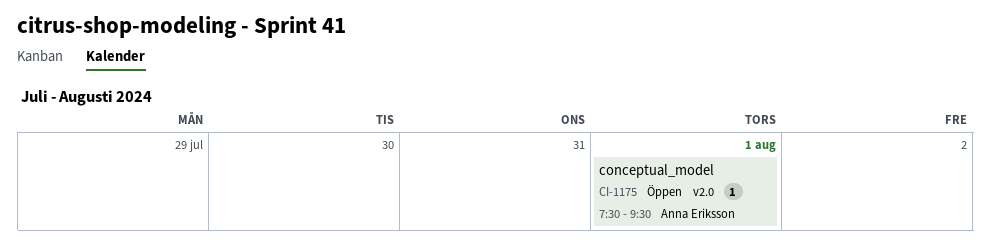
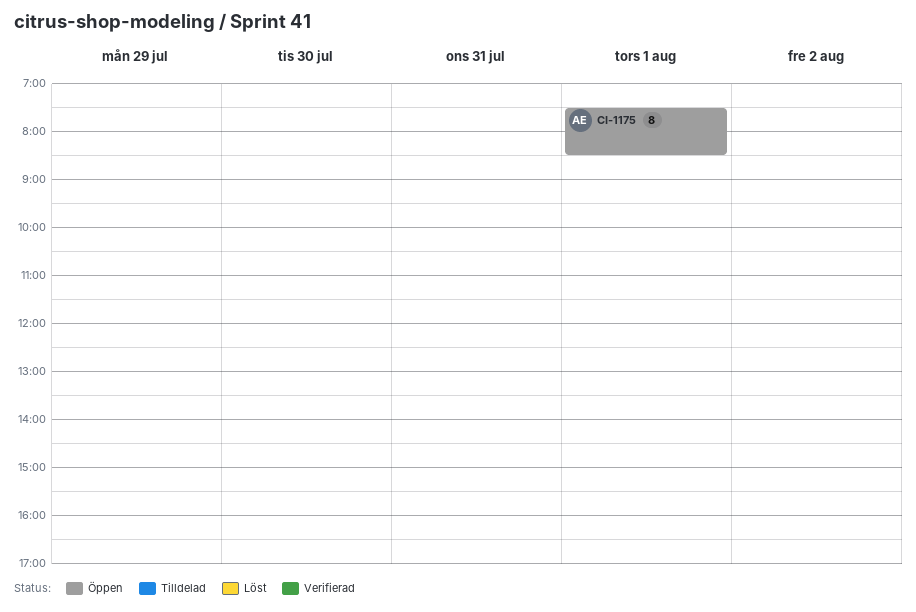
CI-1175, estimate: 1 -> 8
CI-1175, ends: 09:30 -> 08:30

